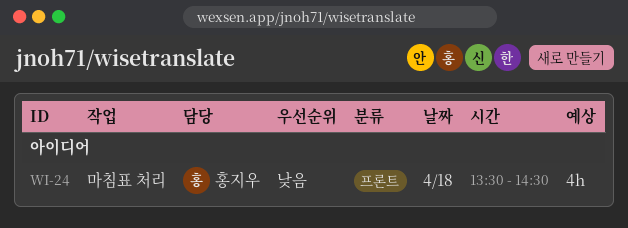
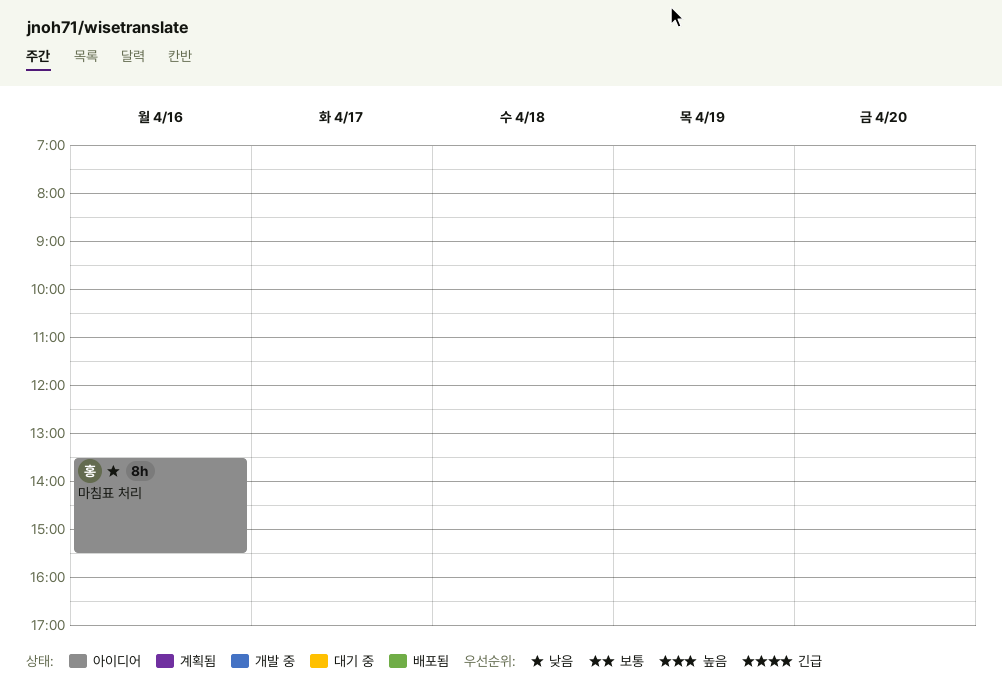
마침표 처리, estimate: 4h -> 8h
마침표 처리, day: Apr 18 -> Apr 16
마침표 처리, ends: 14:30 -> 15:30

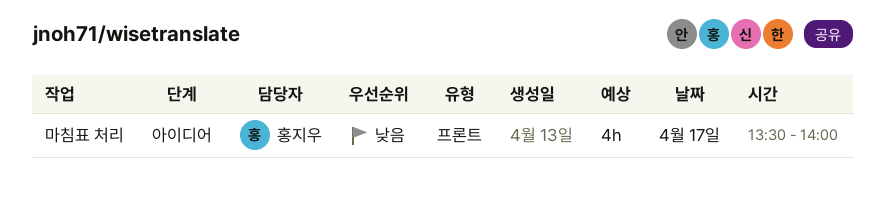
마침표 처리, estimate: 8h -> 4h
마침표 처리, day: Apr 16 -> Apr 17
마침표 처리, ends: 15:30 -> 14:00

